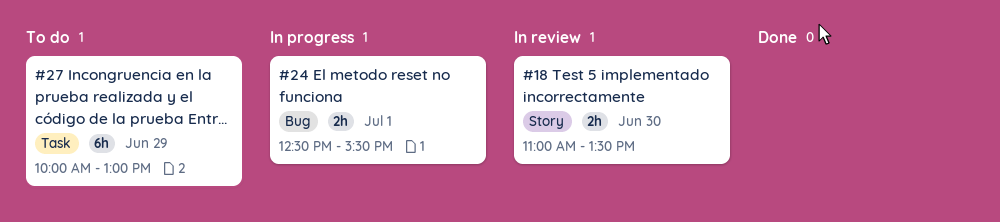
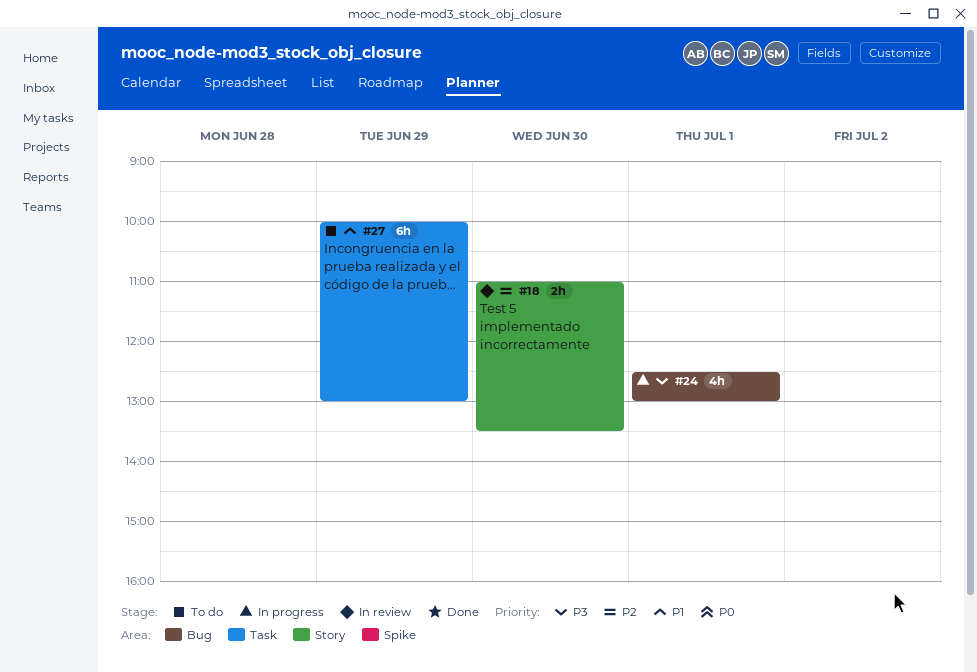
#24, estimate: 2h -> 4h
#24, ends: 15:30 -> 13:00

